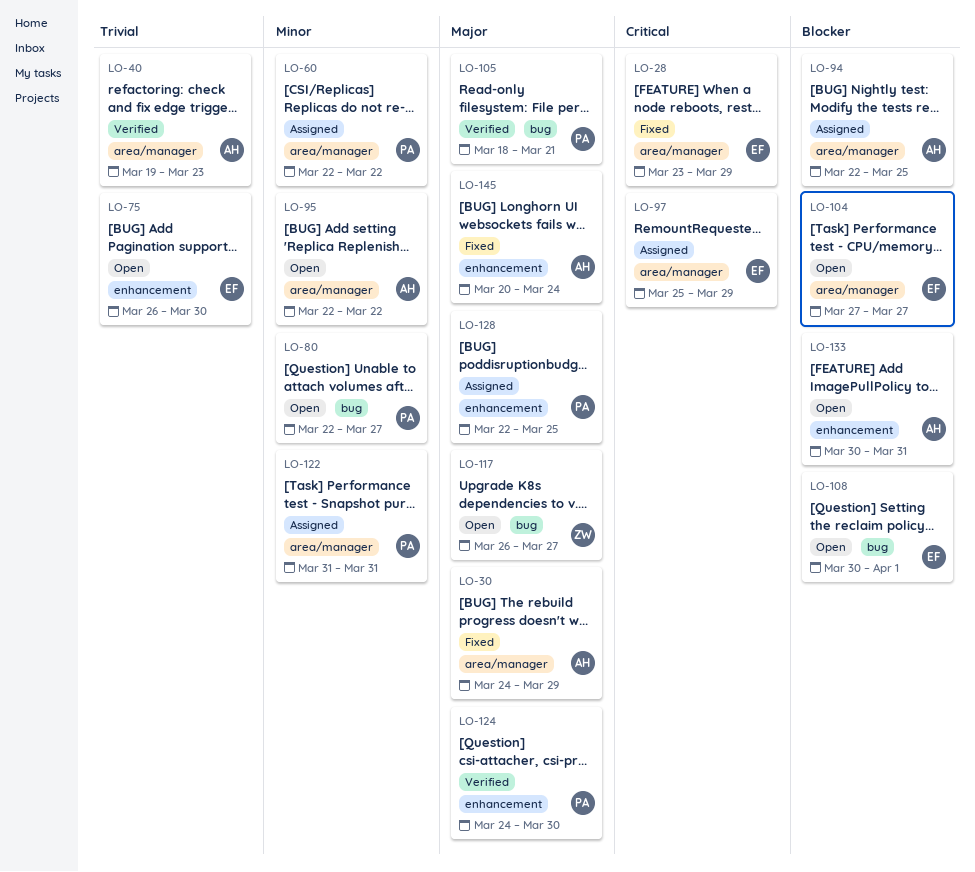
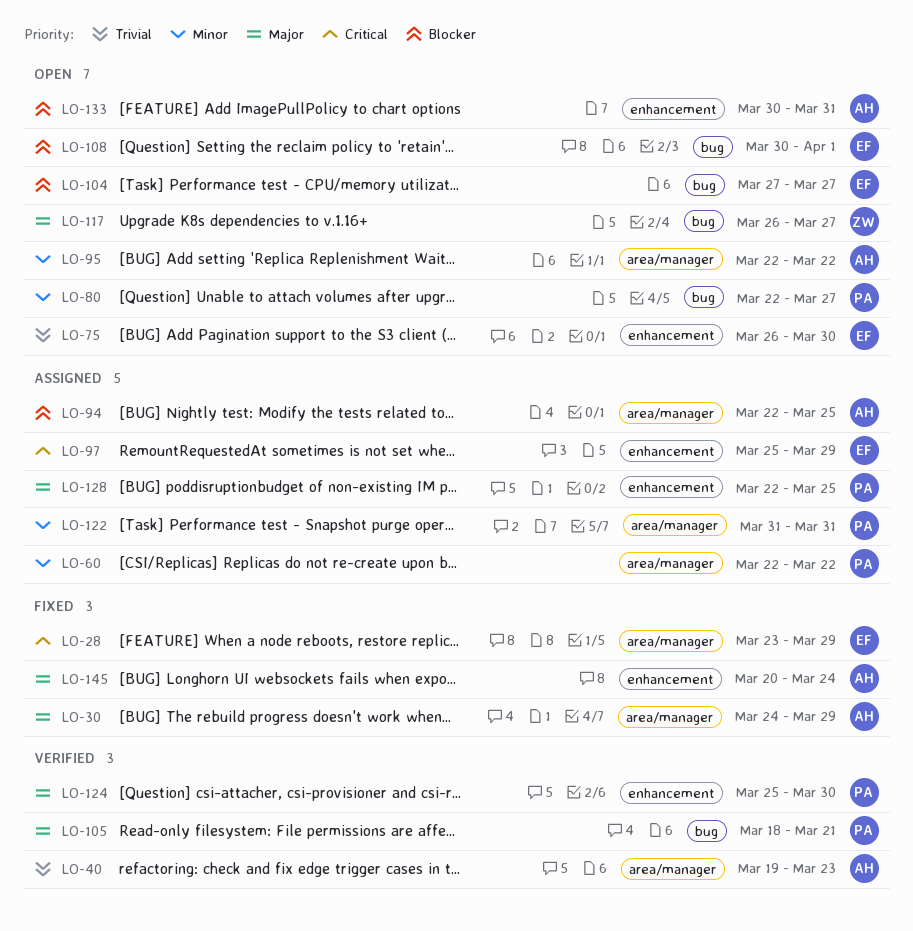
LO-97, label: area/manager -> enhancement
LO-104, label: area/manager -> bug
LO-124, start: Mar 24 -> Mar 25

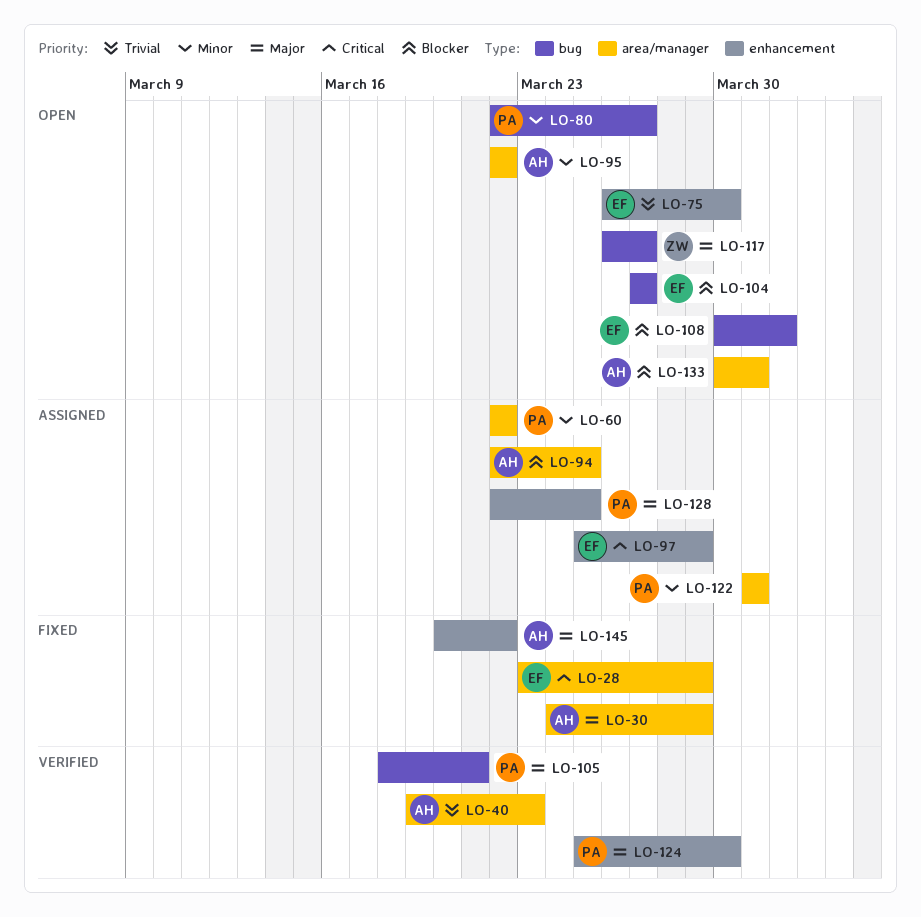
LO-133, label: enhancement -> area/manager
LO-145, due: Mar 24 -> Mar 22

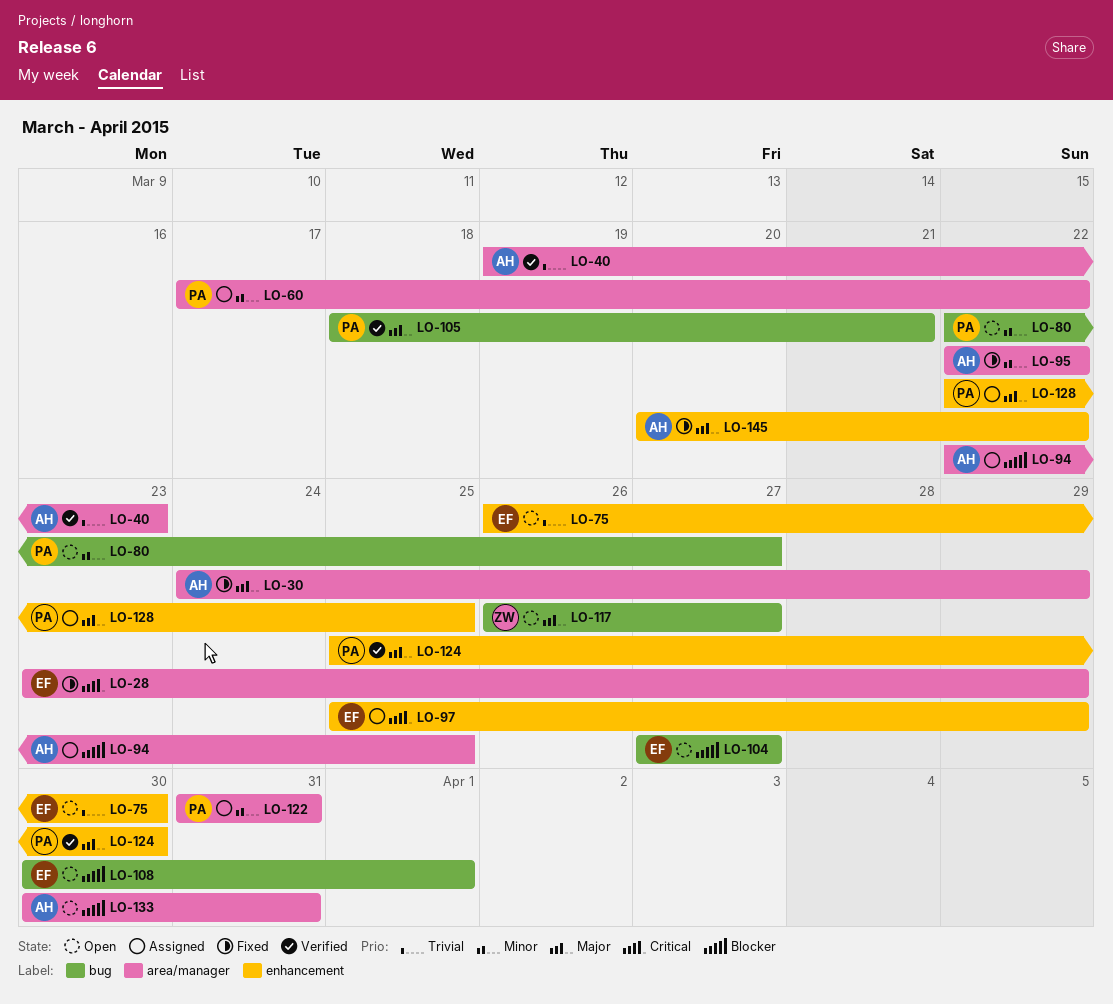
LO-60, start: Mar 22 -> Mar 17
LO-95, status: Open -> Fixed

